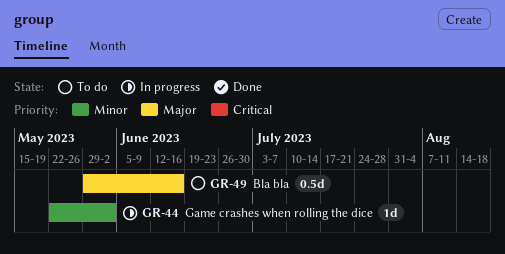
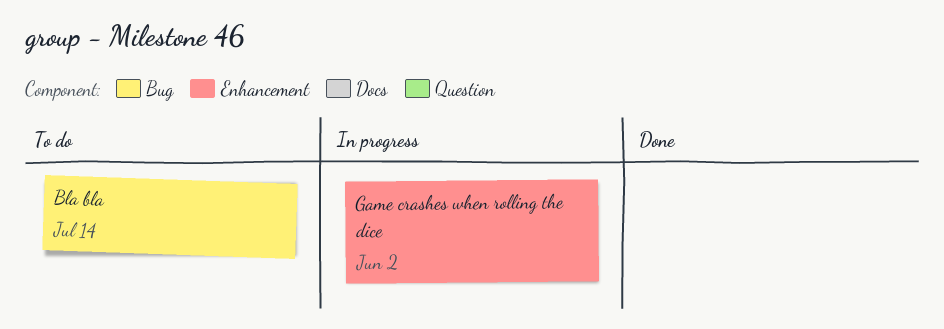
Bla bla, due: Jun 16 -> Jul 14

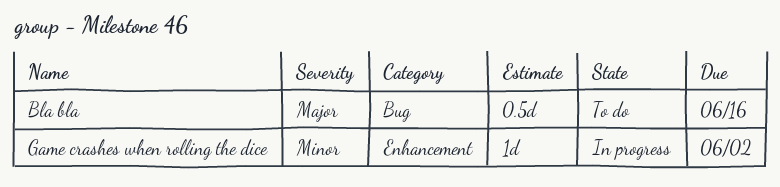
Bla bla, due: Jul 14 -> Jun 16

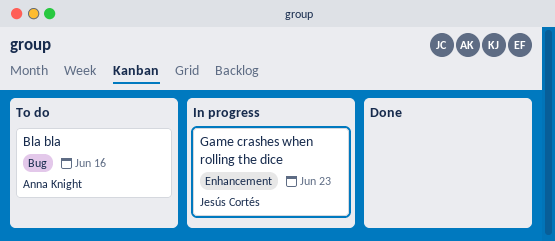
Game crashes when rolling the dice, due: Jun 2 -> Jun 23

